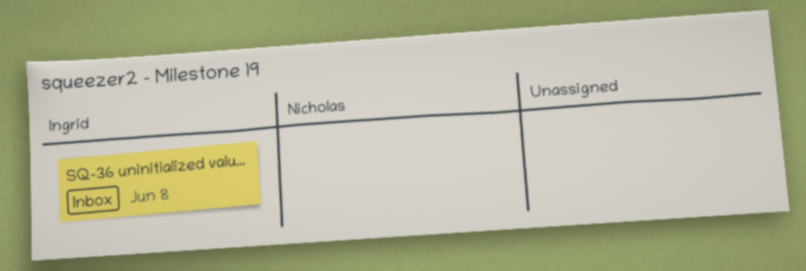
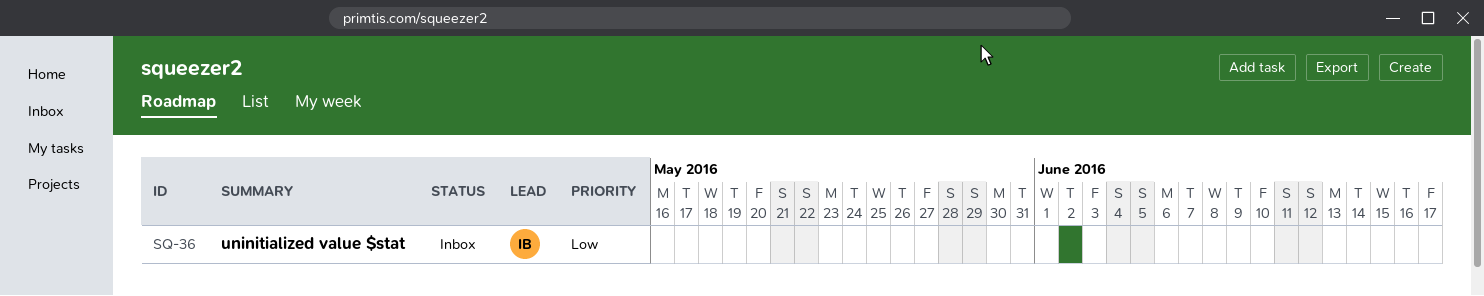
SQ-36, due: Jun 8 -> Jun 2

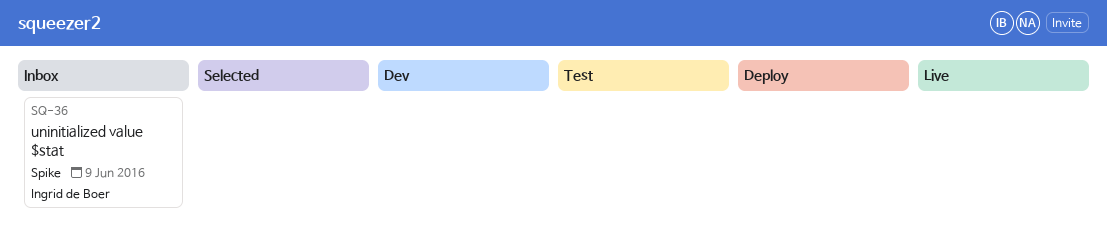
SQ-36, due: Jun 2 -> Jun 9

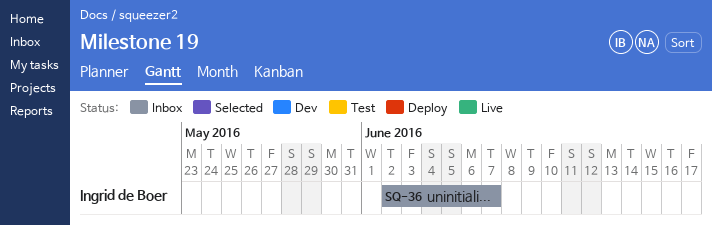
SQ-36, due: Jun 9 -> Jun 7

